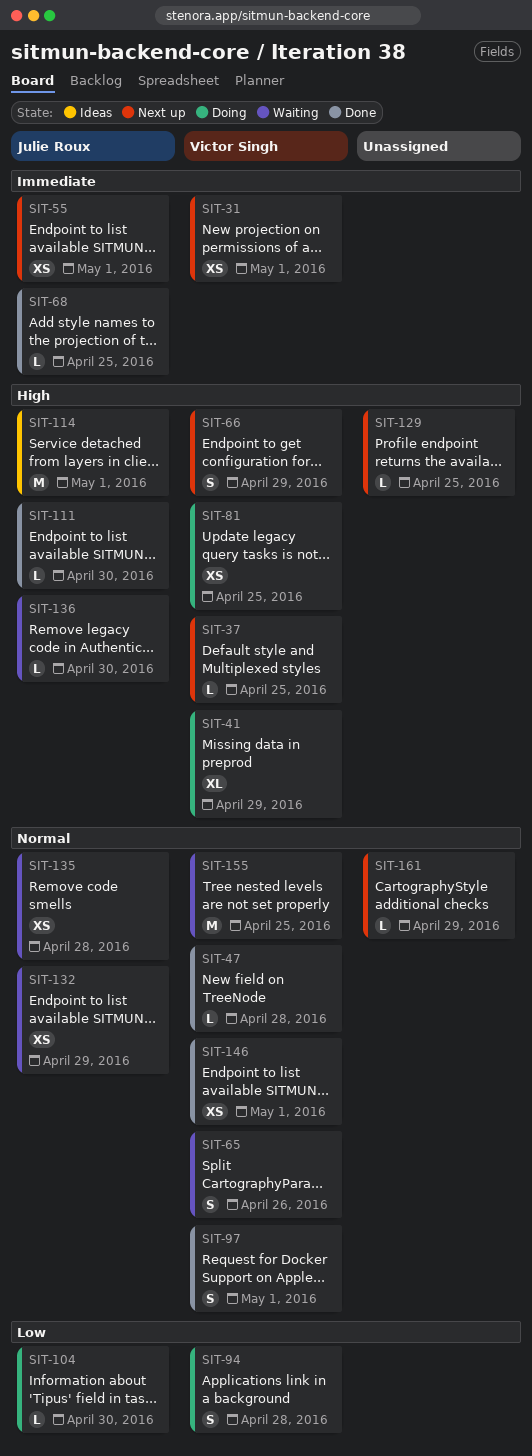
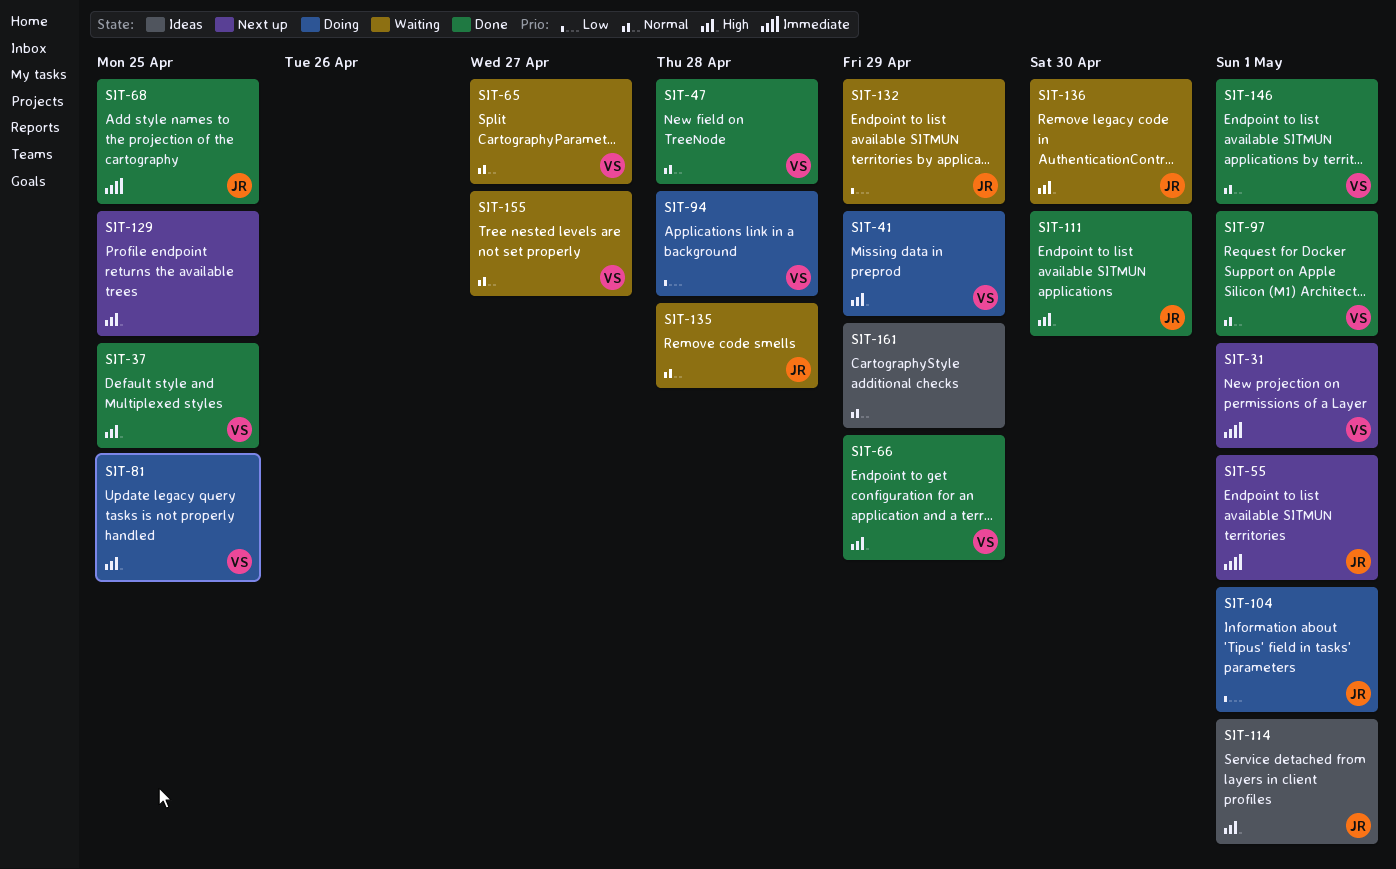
SIT-37, status: Next up -> Done
SIT-65, due: Apr 26 -> Apr 27
SIT-66, status: Next up -> Done
SIT-104, due: Apr 30 -> May 1
SIT-132, priority: Normal -> Low
SIT-155, due: Apr 25 -> Apr 27
SIT-161, status: Next up -> Ideas

